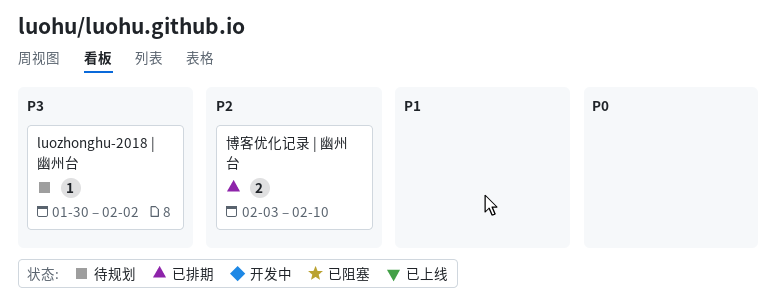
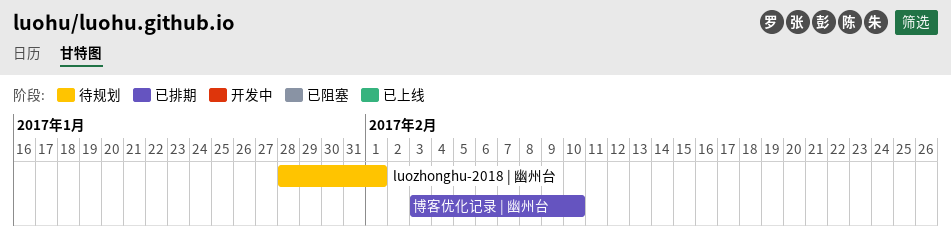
luozhonghu-2018 | 幽州台, start: Jan 30 -> Jan 28
luozhonghu-2018 | 幽州台, due: Feb 2 -> Feb 1

